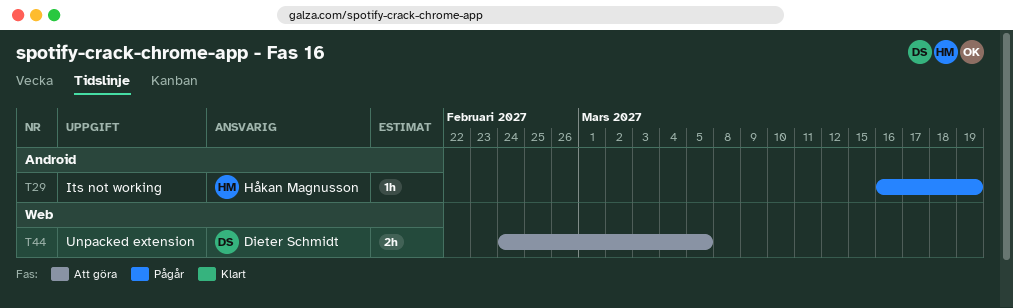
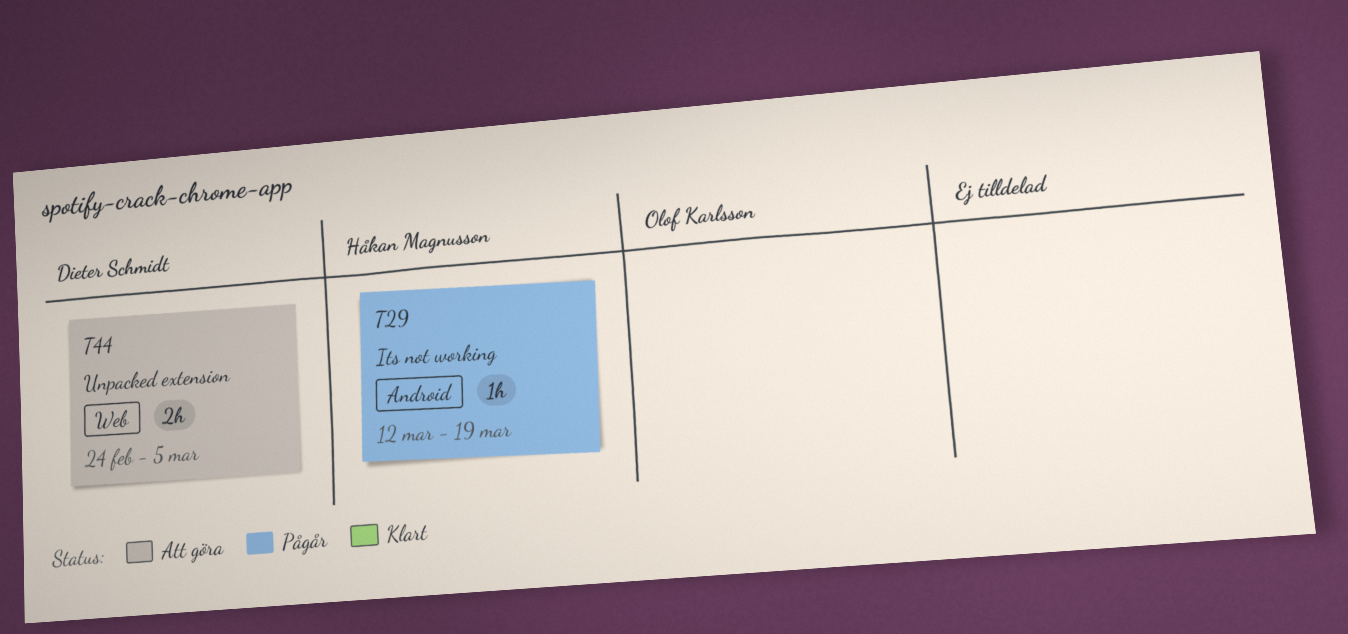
T29, start: Mar 16 -> Mar 12

